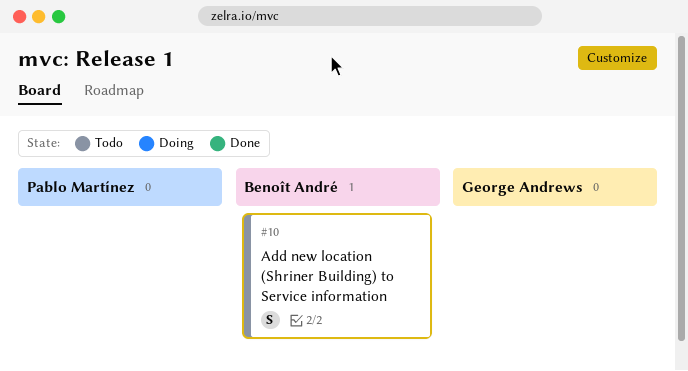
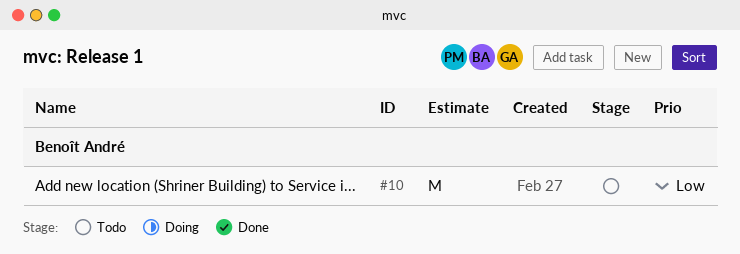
#10, estimate: S -> M

